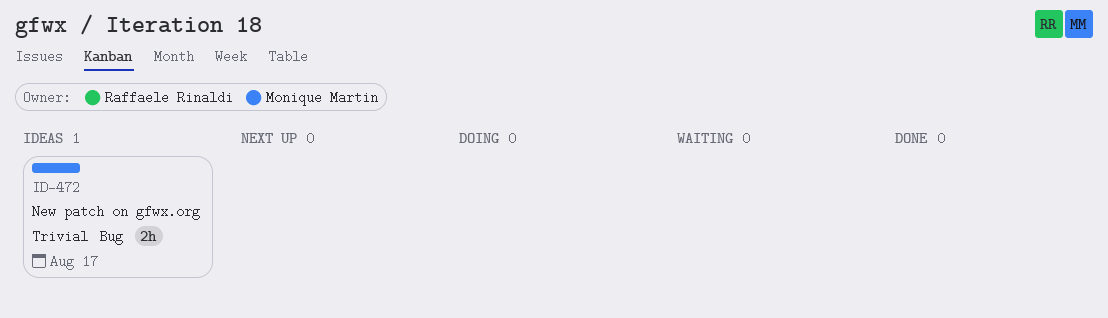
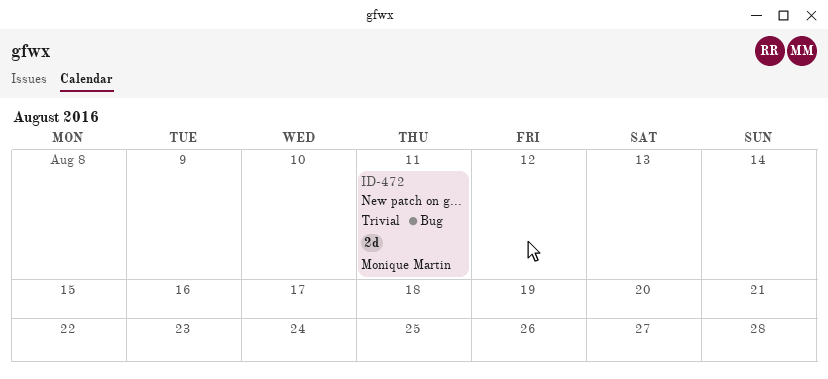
ID-472, estimate: 2h -> 2d
ID-472, due: Aug 17 -> Aug 11

